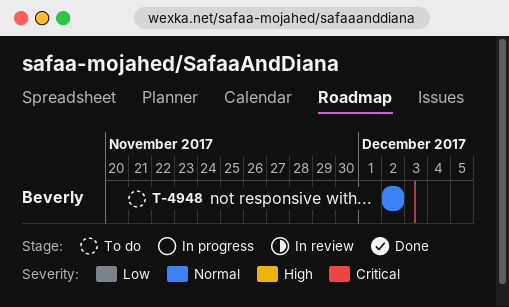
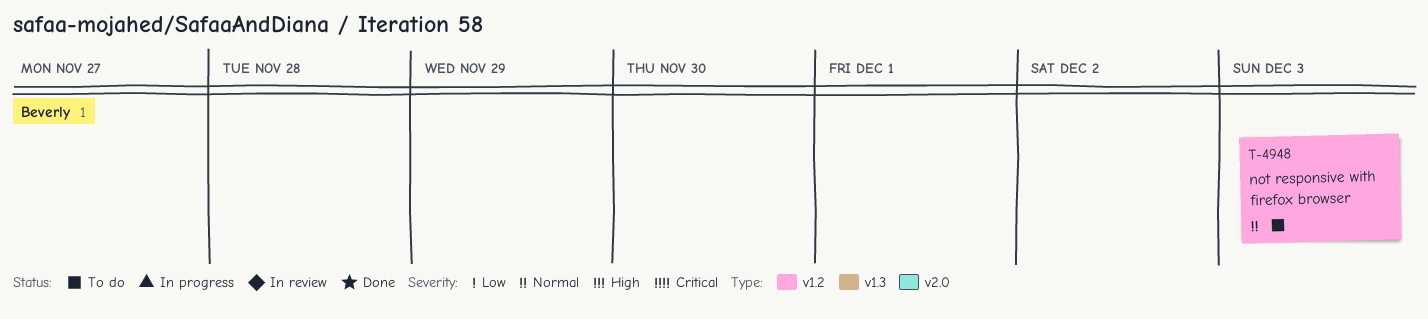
T-4948, due: Dec 2 -> Dec 3

